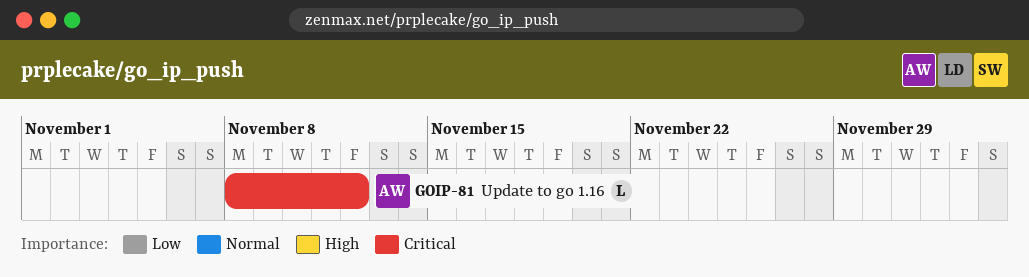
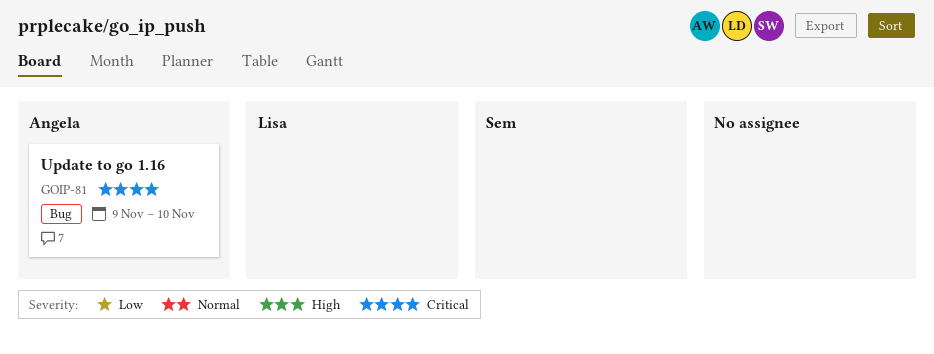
GOIP-81, start: Nov 8 -> Nov 9
GOIP-81, due: Nov 12 -> Nov 10

